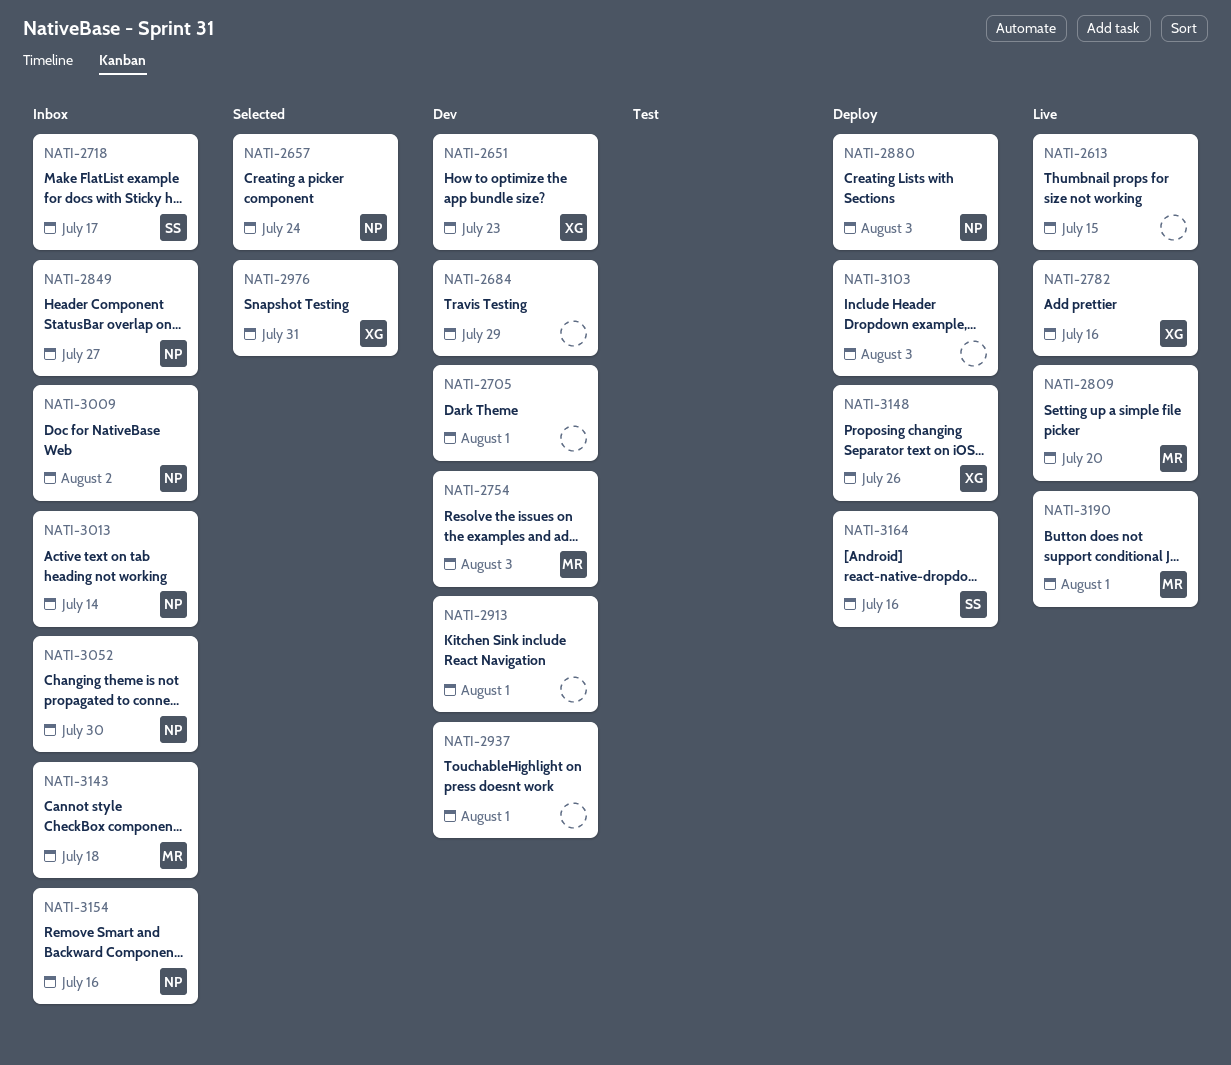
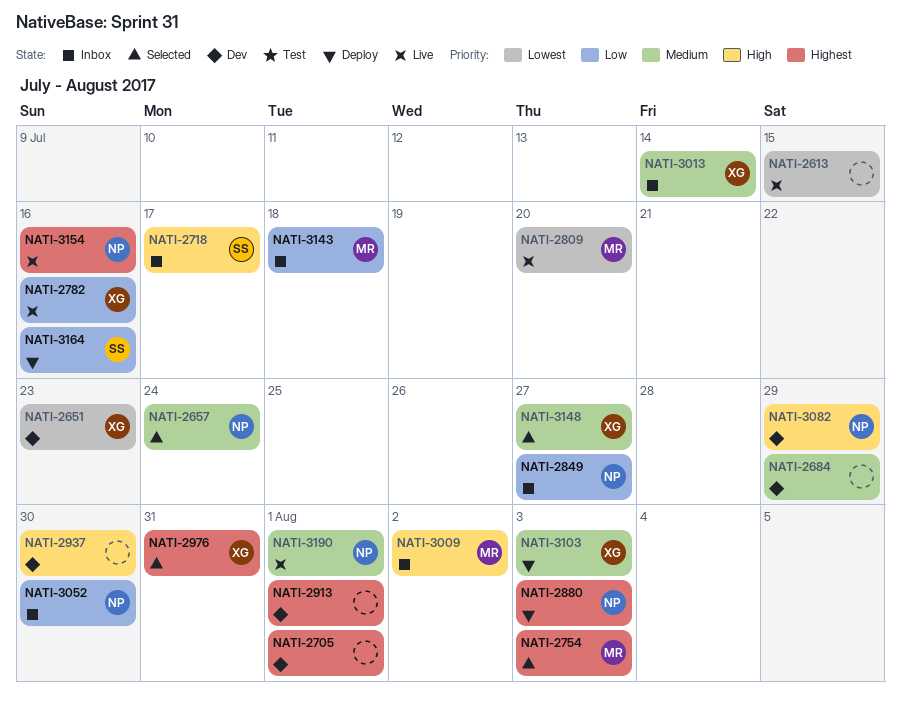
NATI-2754, status: Dev -> Selected
NATI-2937, due: Aug 1 -> Jul 30
NATI-3009, owner: NP -> MR
NATI-3013, owner: NP -> XG
NATI-3082: none -> present
NATI-3103, owner: none -> XG
NATI-3148, status: Deploy -> Selected
NATI-3148, due: Jul 26 -> Jul 27
NATI-3154, status: Inbox -> Live
NATI-3190, owner: MR -> NP

